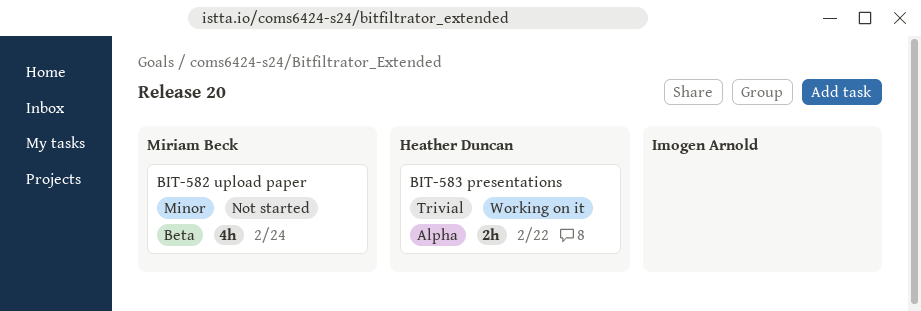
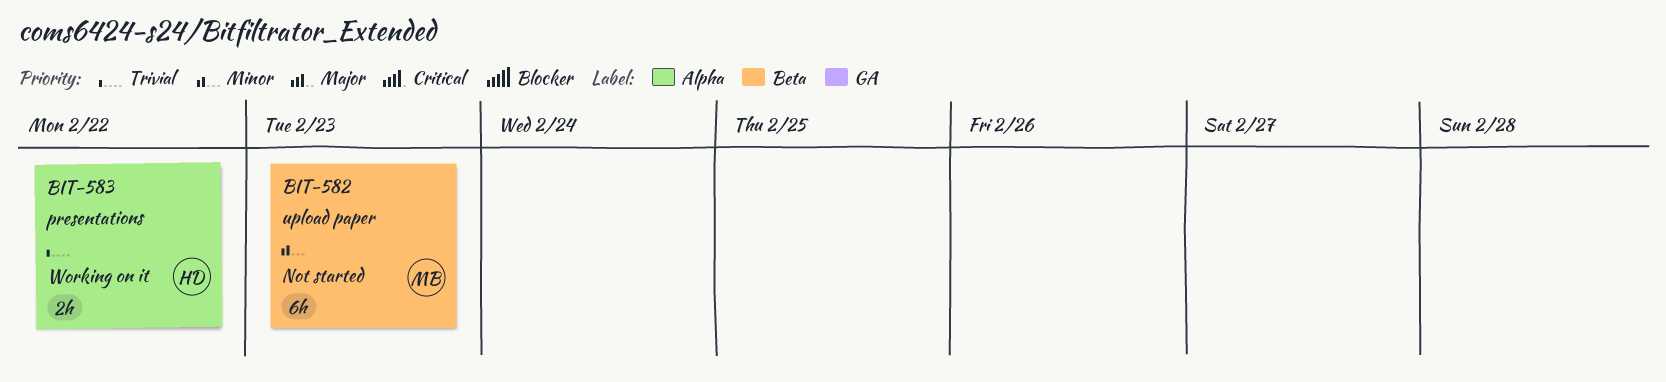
BIT-582, estimate: 4h -> 6h
BIT-582, due: Feb 24 -> Feb 23

